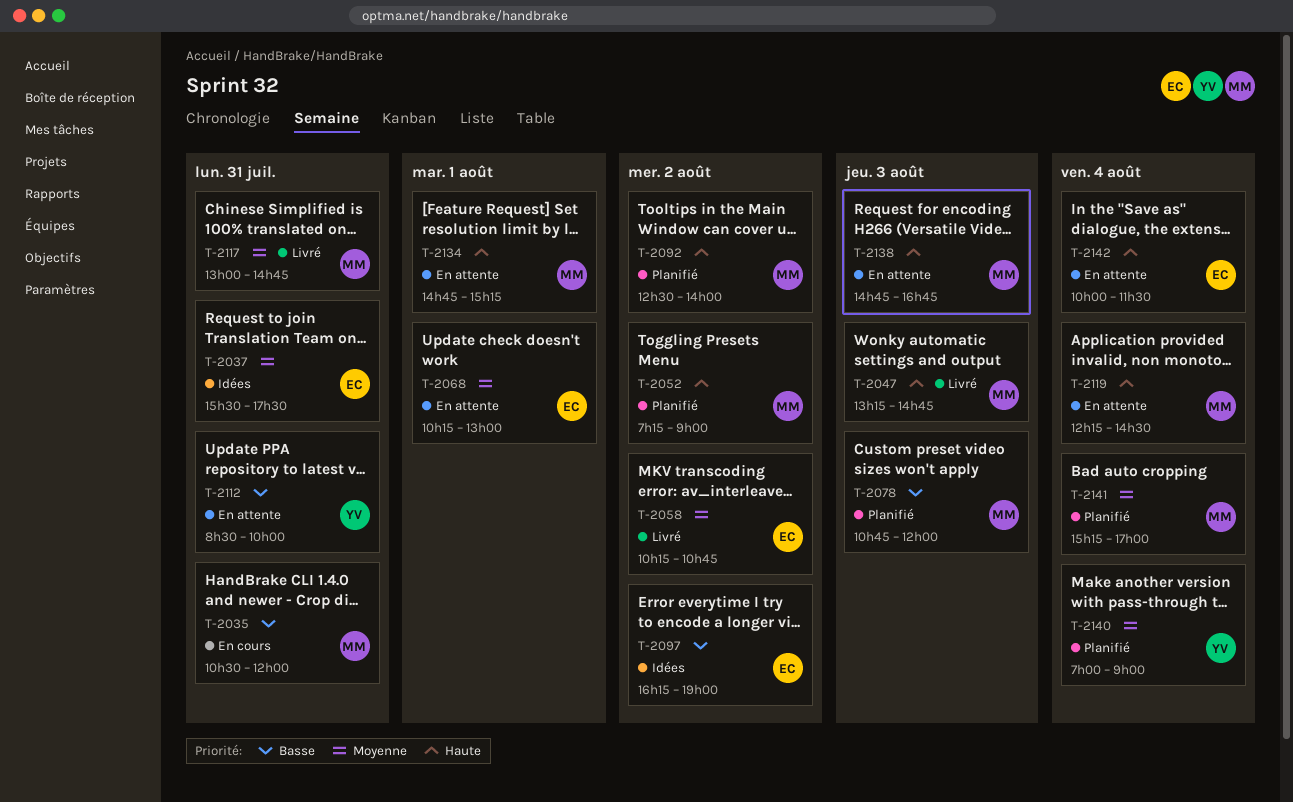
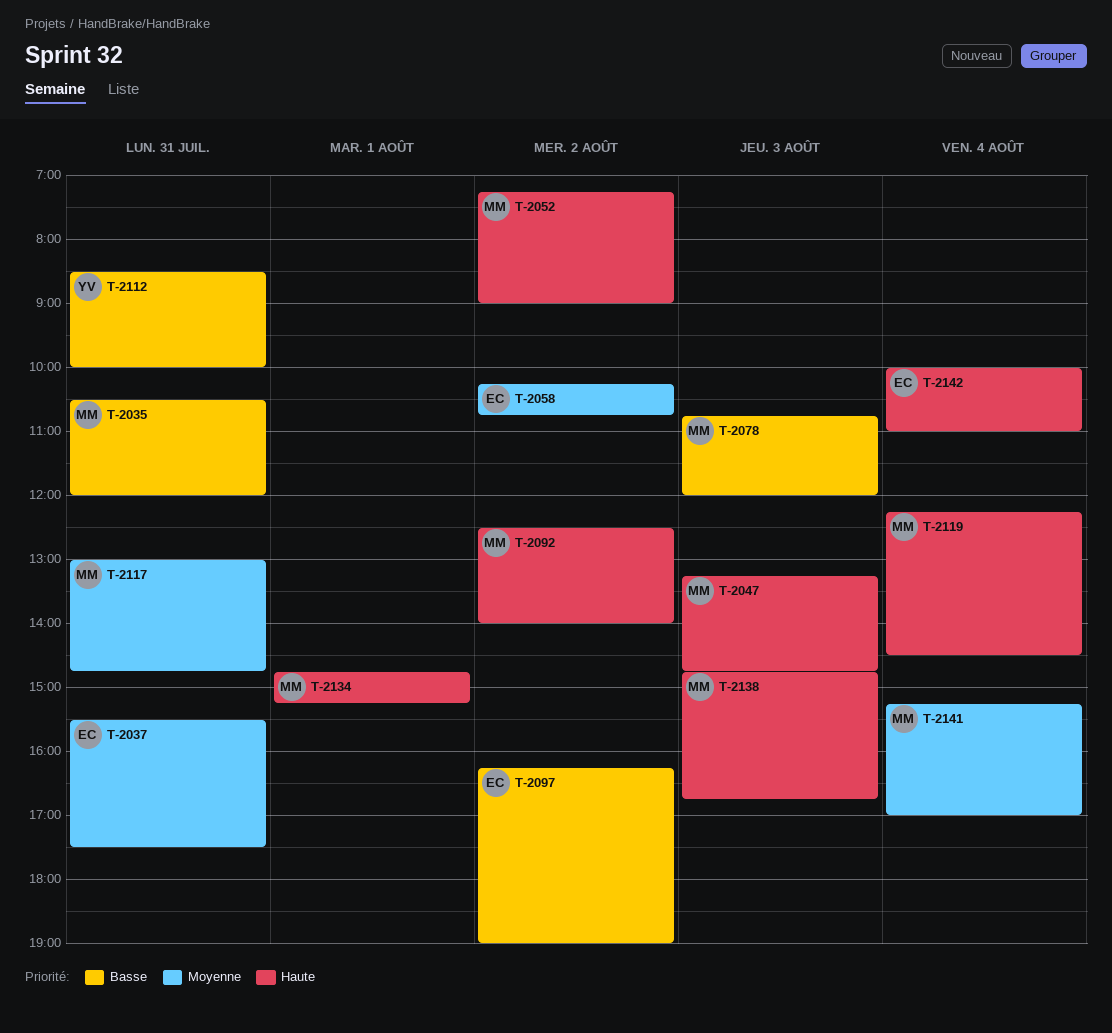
T-2068: present -> none
T-2140: present -> none
T-2142, ends: 11:30 -> 11:00

